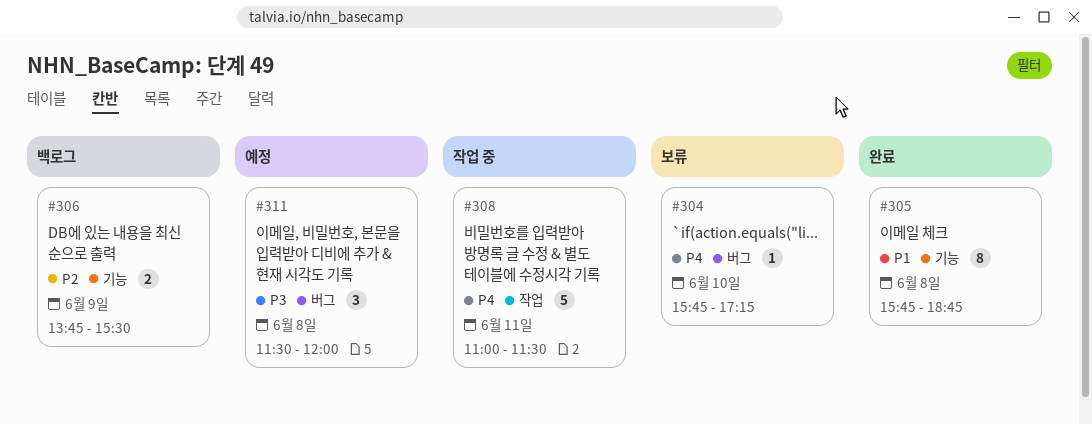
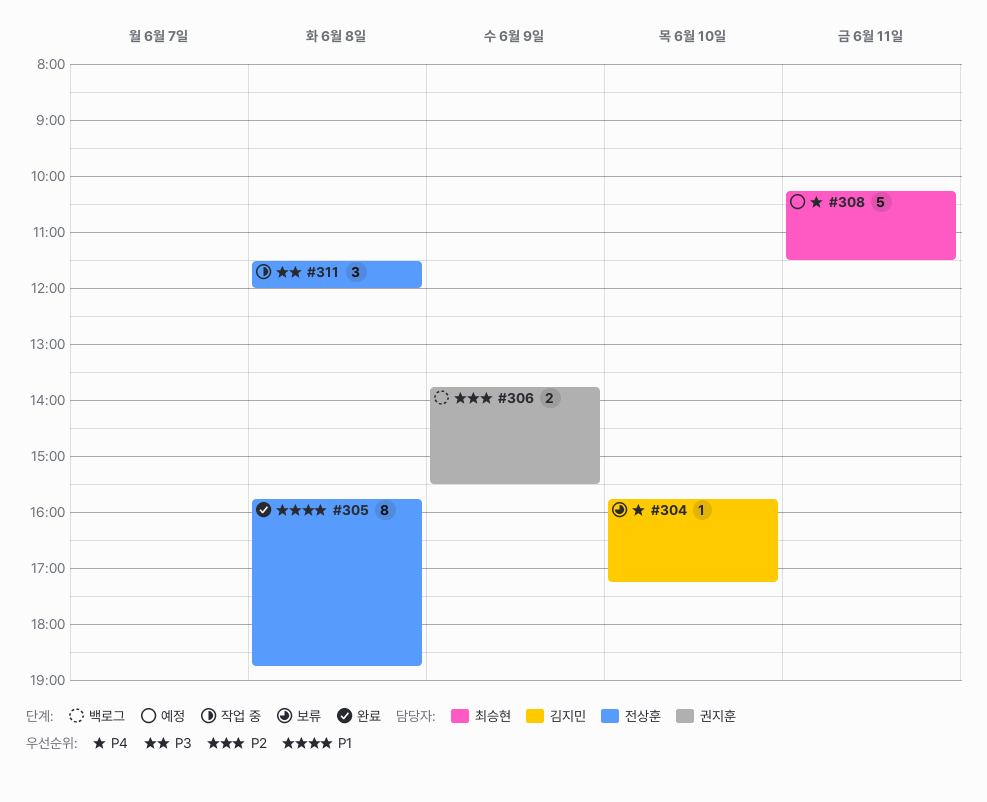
#308, status: 작업 중 -> 예정
#308, begins: 11:00 -> 10:15
#311, status: 예정 -> 작업 중

